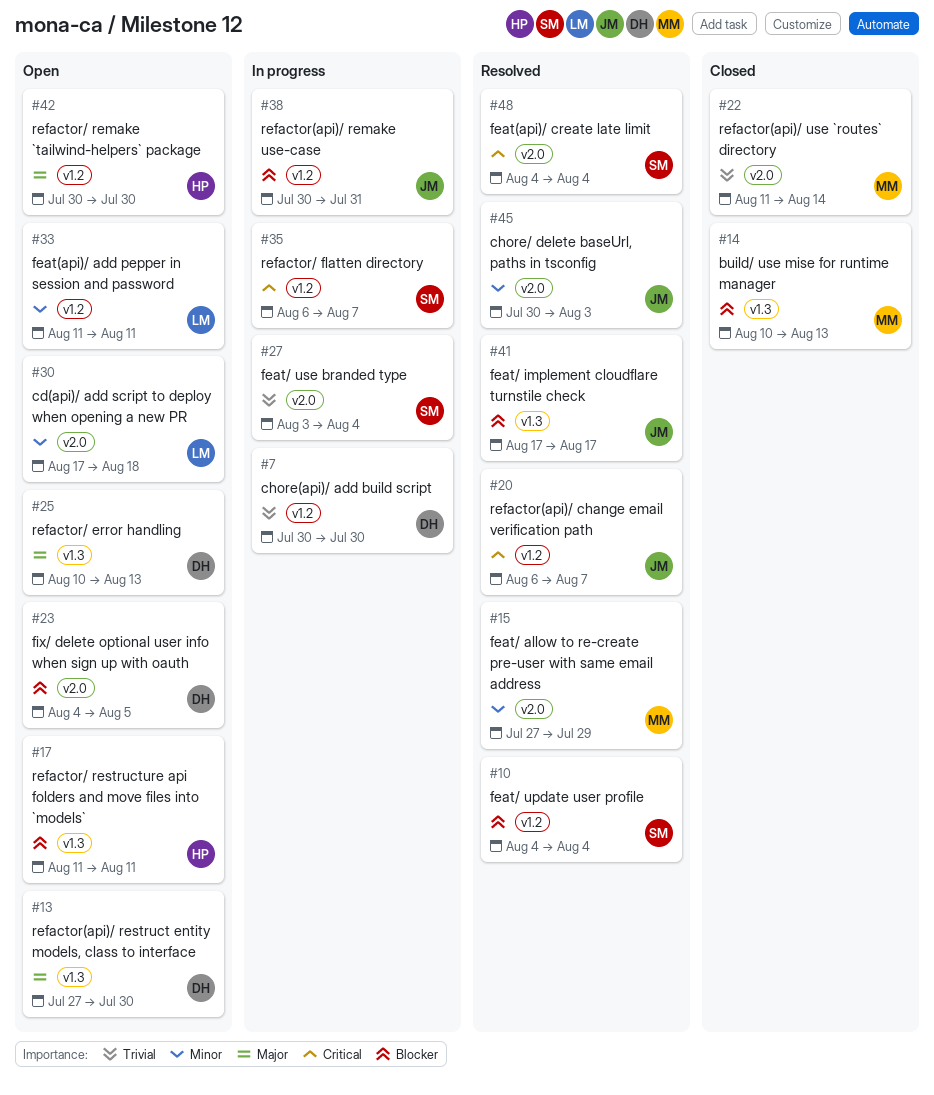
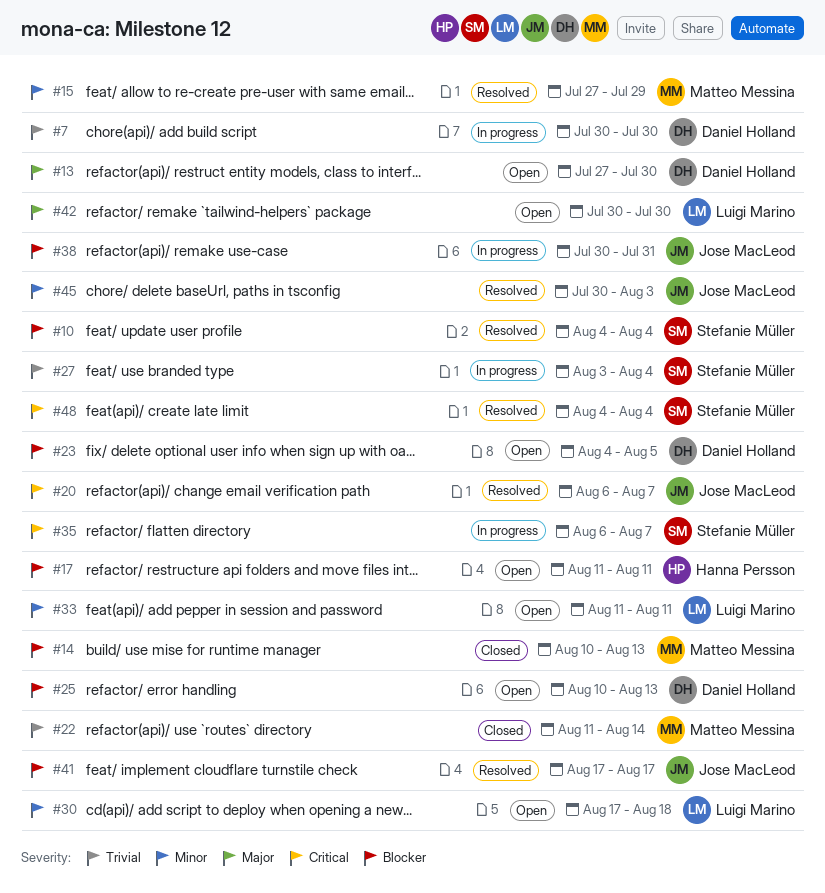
#25, priority: Major -> Blocker
#42, owner: Hanna Persson -> Luigi Marino

